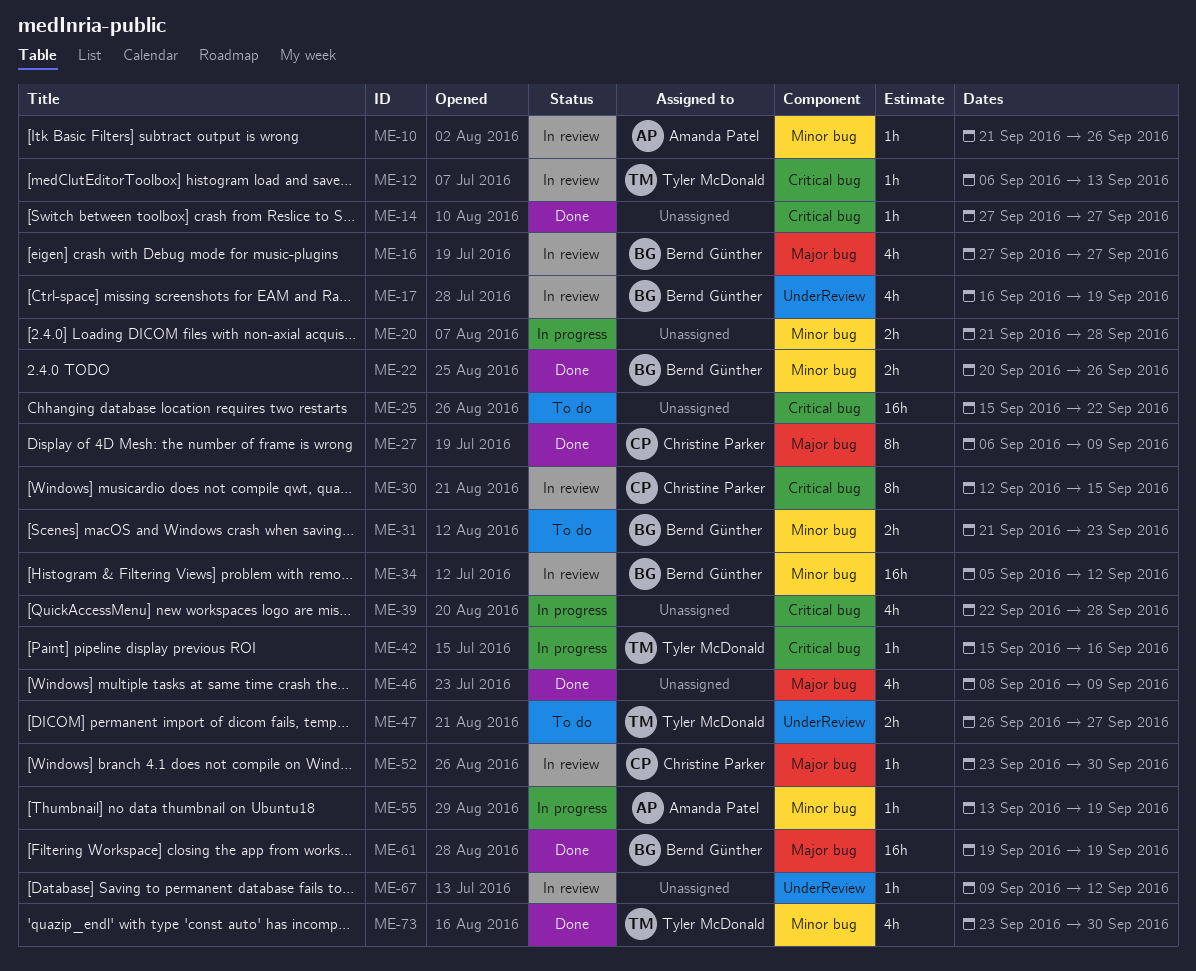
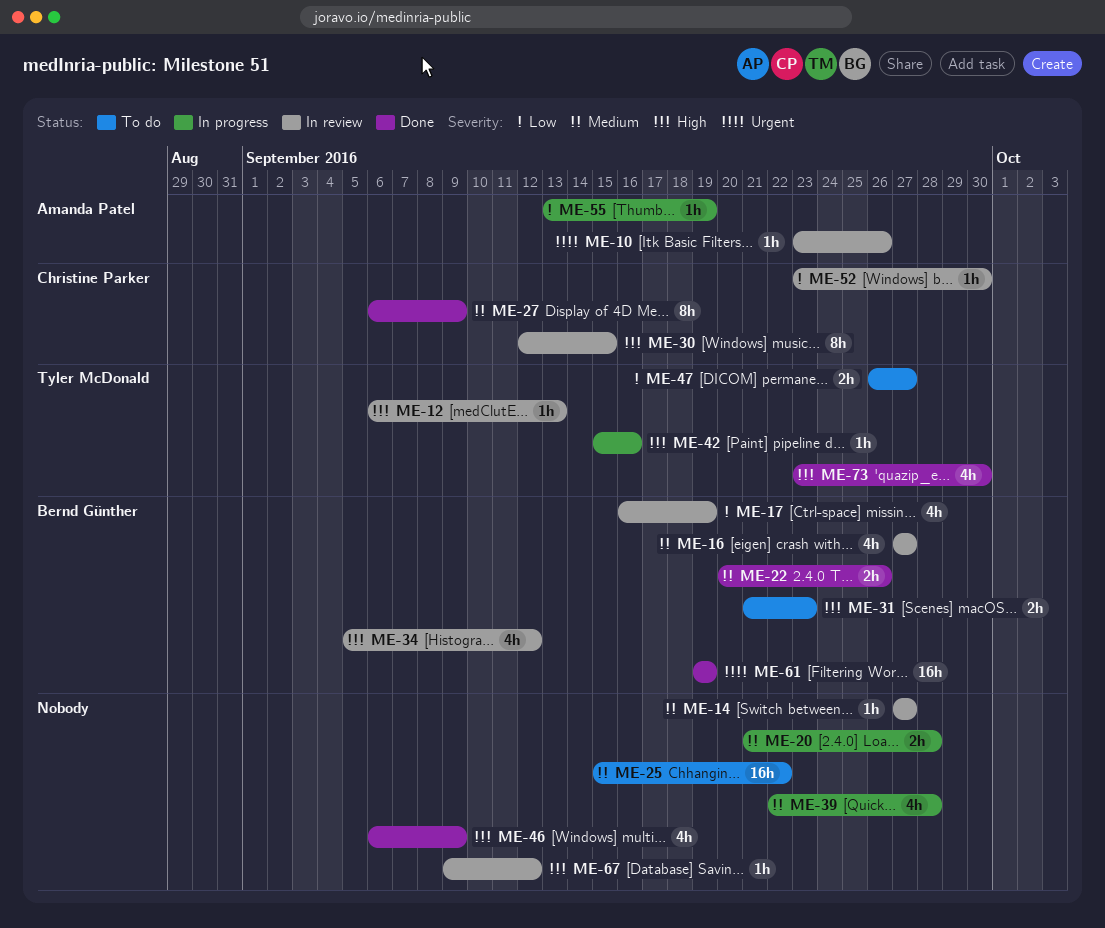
ME-10, start: Sep 21 -> Sep 23
ME-14, status: Done -> In review
ME-34, estimate: 16h -> 4h
ME-46, start: Sep 8 -> Sep 6

